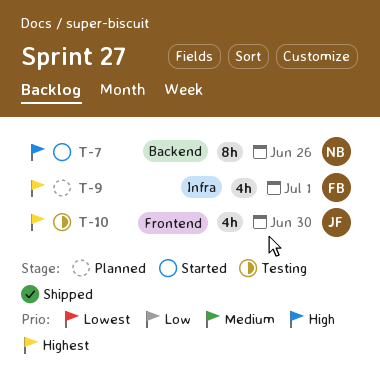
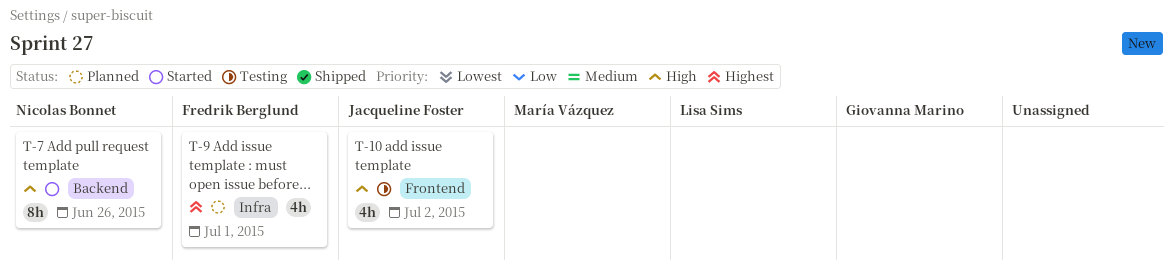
T-10, priority: Highest -> High
T-10, due: Jun 30 -> Jul 2

